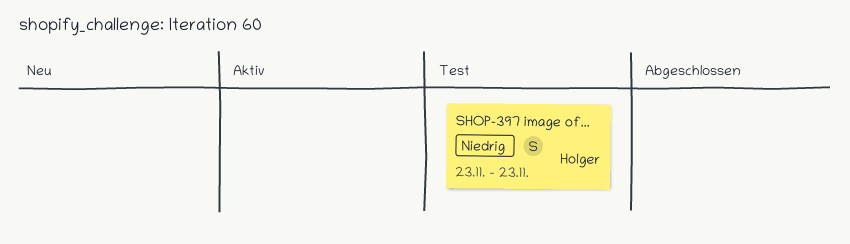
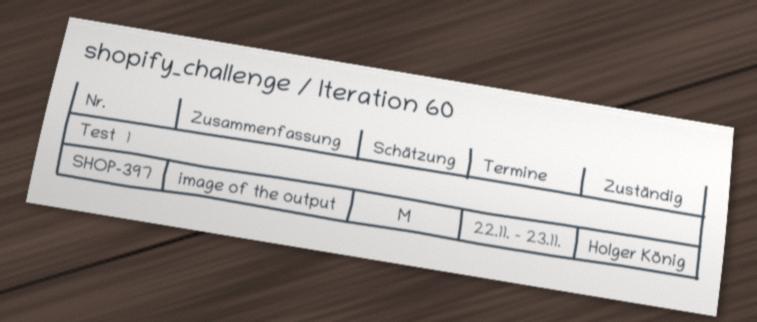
SHOP-397, estimate: S -> M
SHOP-397, start: Nov 23 -> Nov 22

